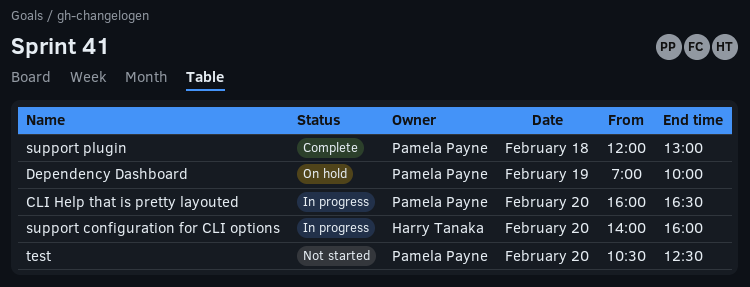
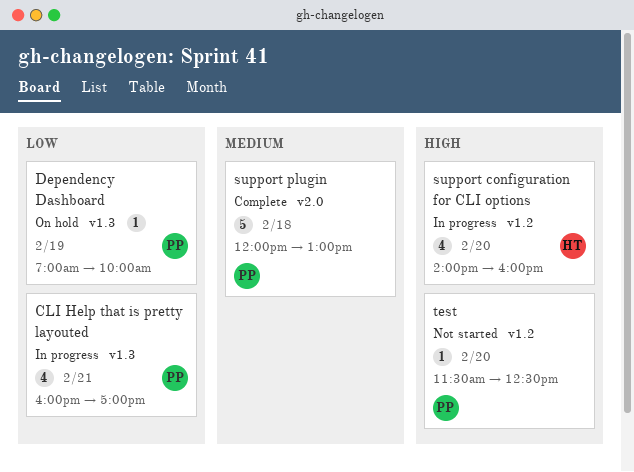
CLI Help that is pretty layouted, day: Feb 20 -> Feb 21
CLI Help that is pretty layouted, ends: 16:30 -> 17:00
test, begins: 10:30 -> 11:30

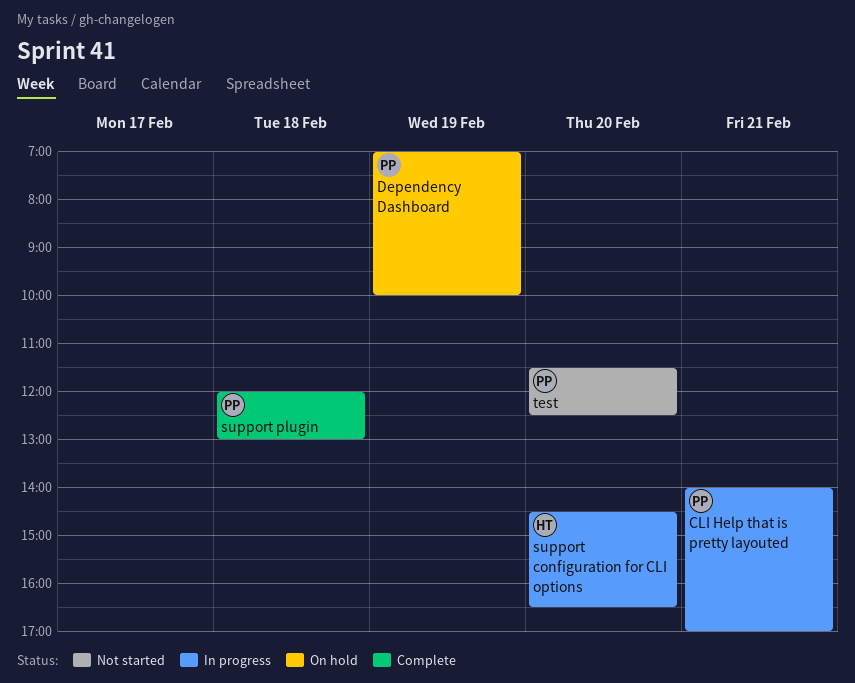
CLI Help that is pretty layouted, begins: 16:00 -> 14:00
support configuration for CLI options, begins: 14:00 -> 14:30
support configuration for CLI options, ends: 16:00 -> 16:30

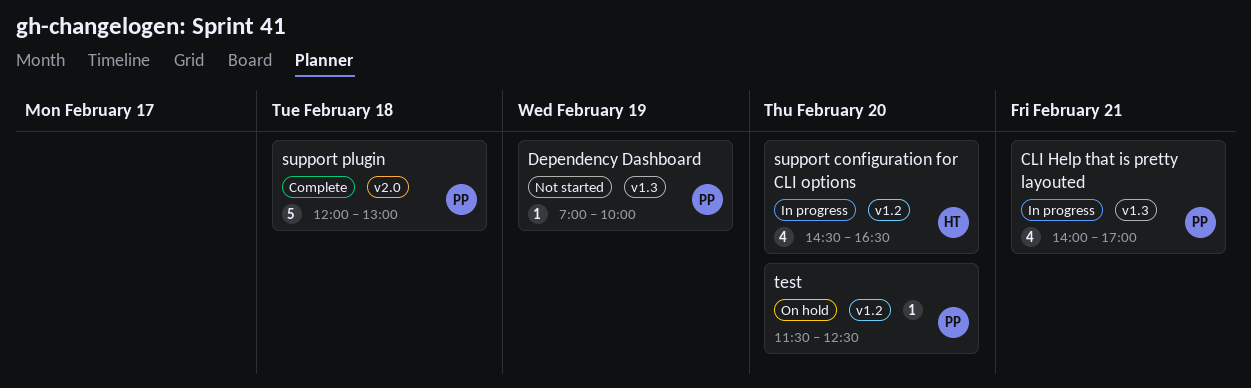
Dependency Dashboard, status: On hold -> Not started
test, status: Not started -> On hold

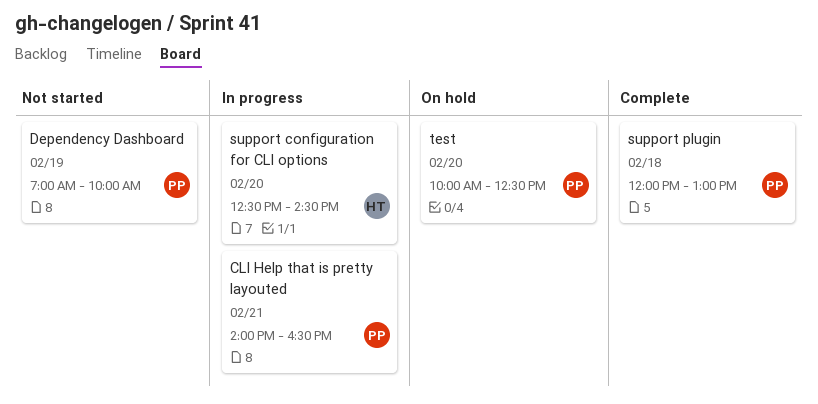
CLI Help that is pretty layouted, ends: 17:00 -> 16:30
support configuration for CLI options, begins: 14:30 -> 12:30
support configuration for CLI options, ends: 16:30 -> 14:30
test, begins: 11:30 -> 10:00

